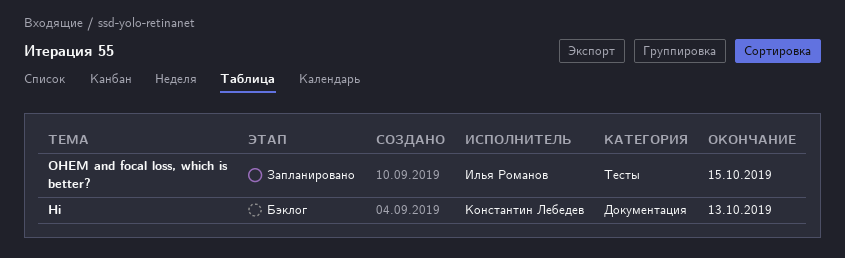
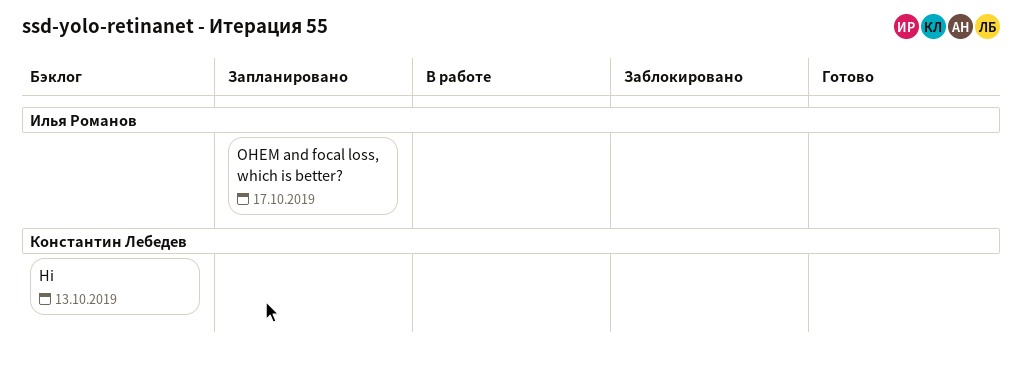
OHEM and focal loss, which is better?, due: Oct 15 -> Oct 17

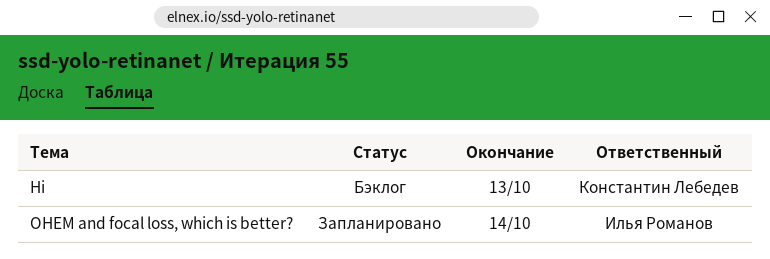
OHEM and focal loss, which is better?, due: Oct 17 -> Oct 14

